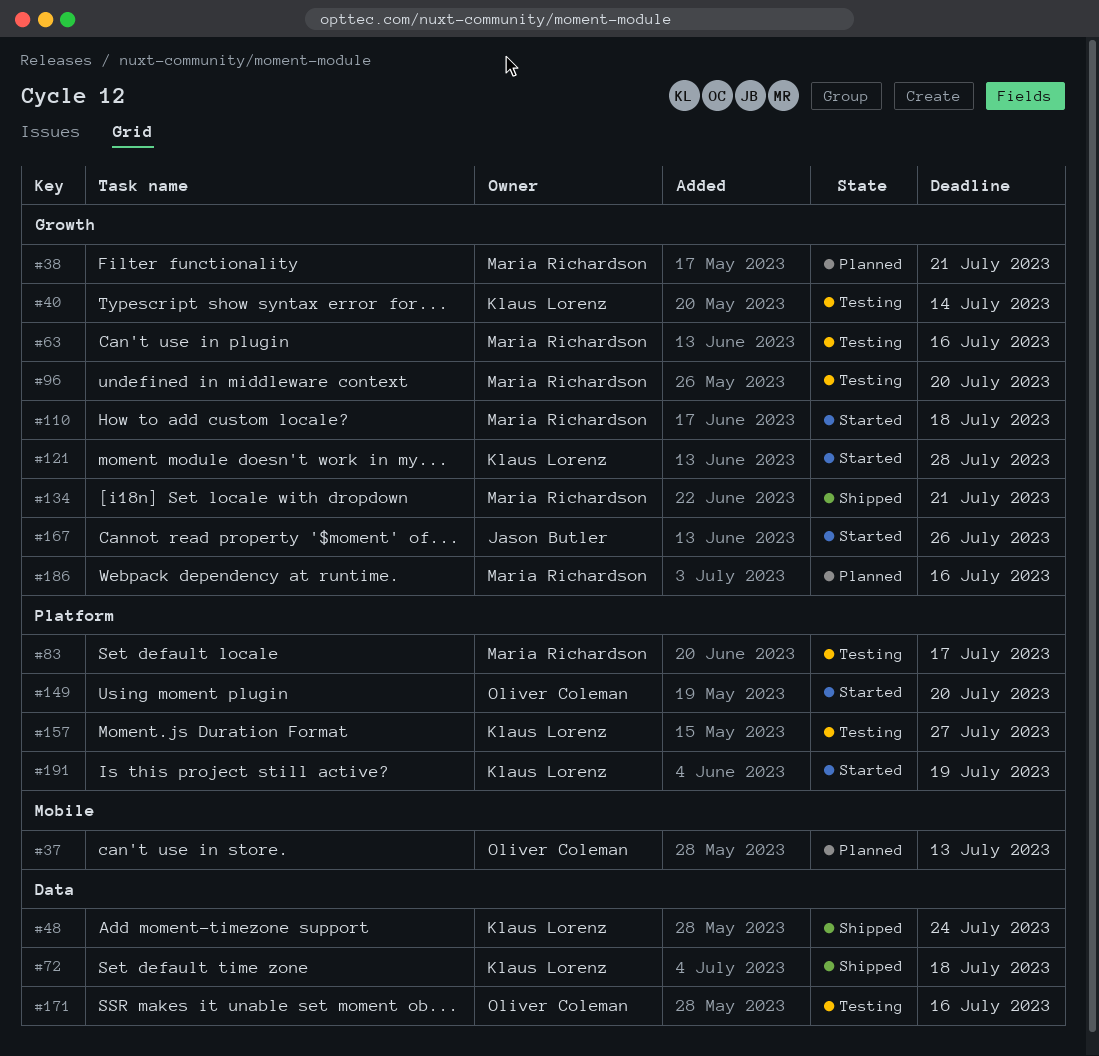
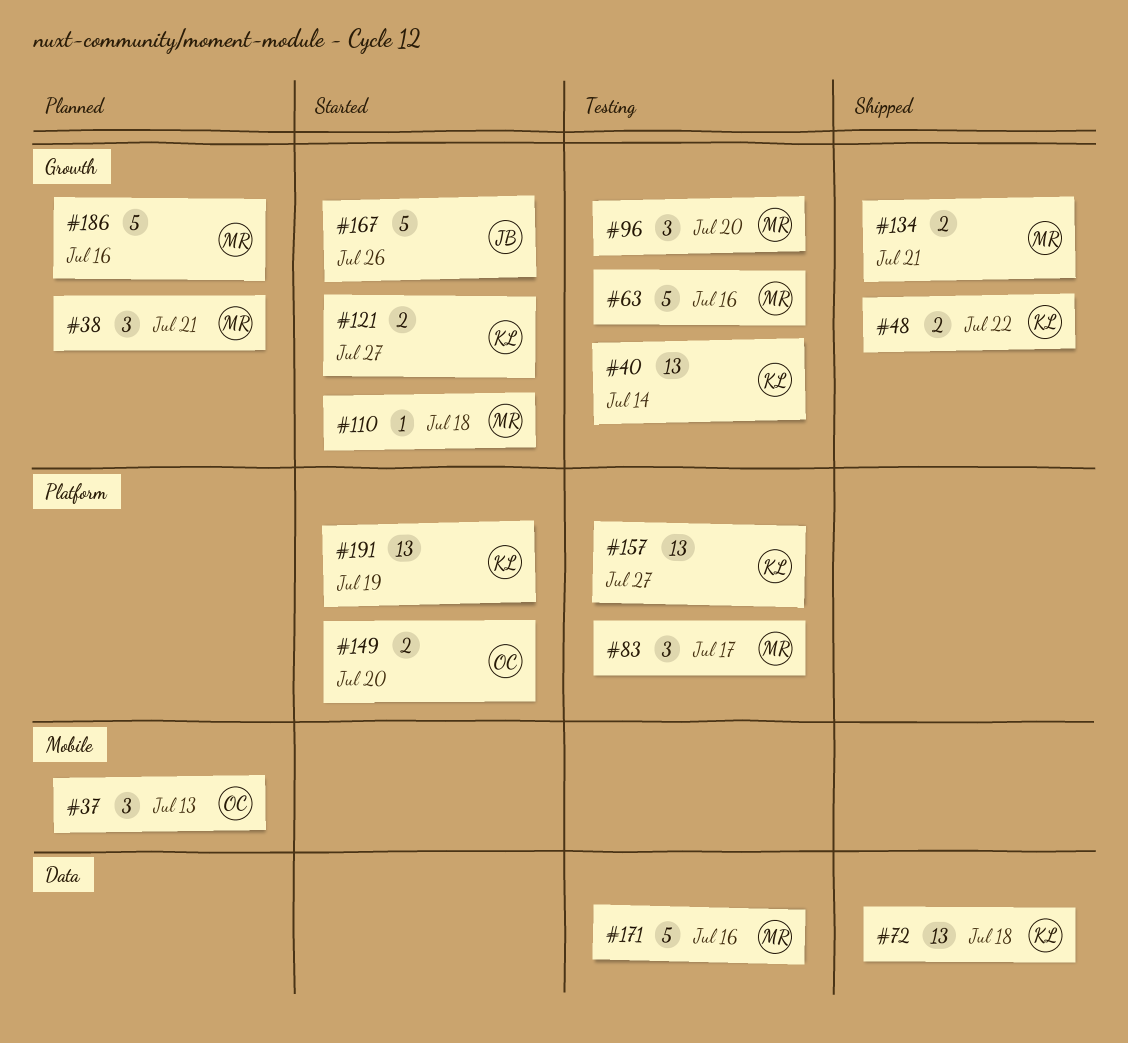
#48, label: Data -> Growth
#48, due: Jul 24 -> Jul 22
#121, due: Jul 28 -> Jul 27
#171, owner: Oliver Coleman -> Maria Richardson

